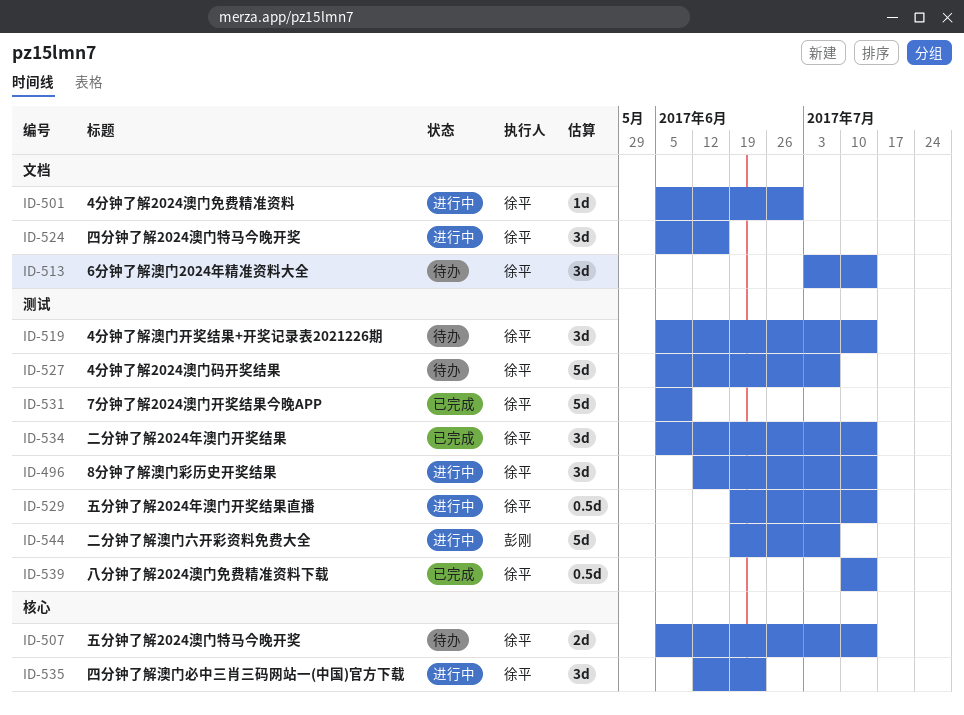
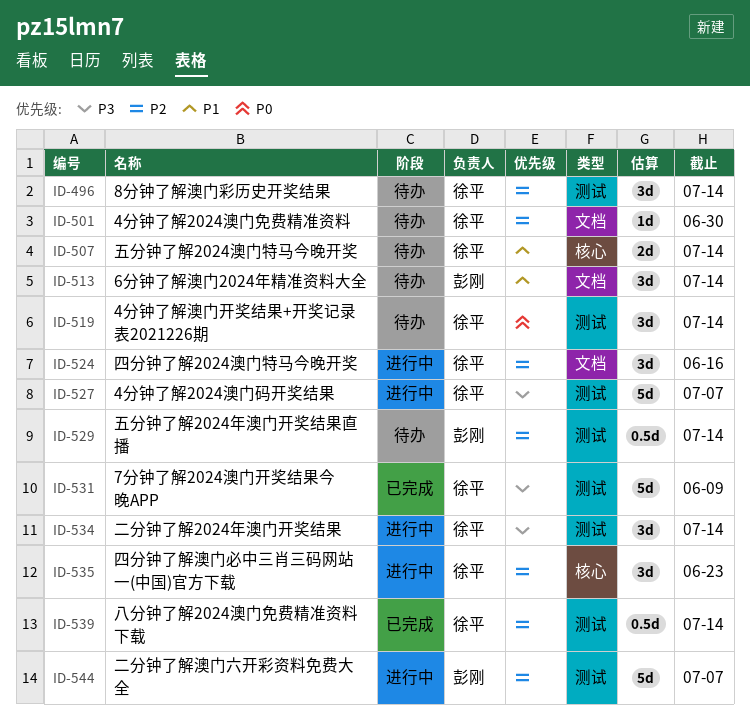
ID-496, status: 进行中 -> 待办
ID-501, status: 进行中 -> 待办
ID-513, owner: 徐平 -> 彭刚
ID-527, status: 待办 -> 进行中
ID-529, status: 进行中 -> 待办
ID-529, owner: 徐平 -> 彭刚
ID-534, status: 已完成 -> 进行中

